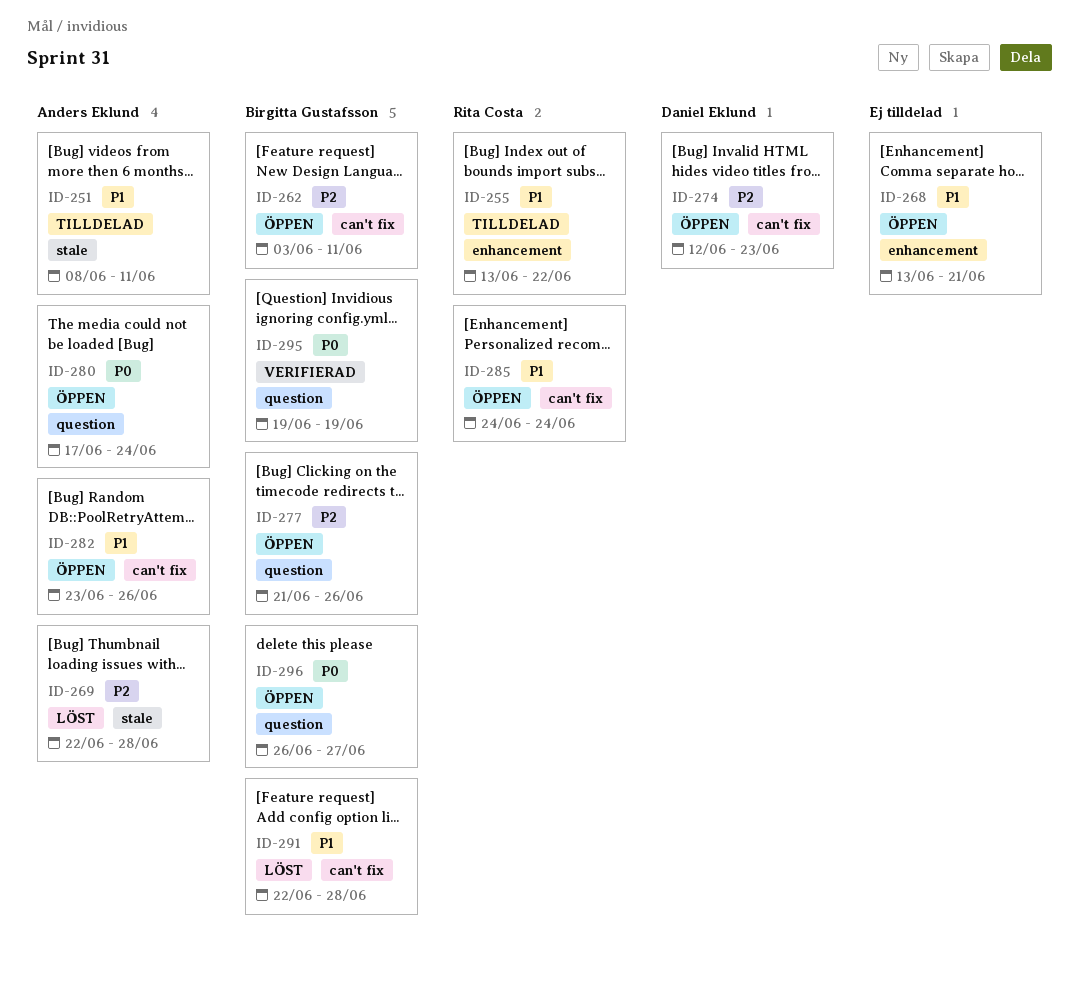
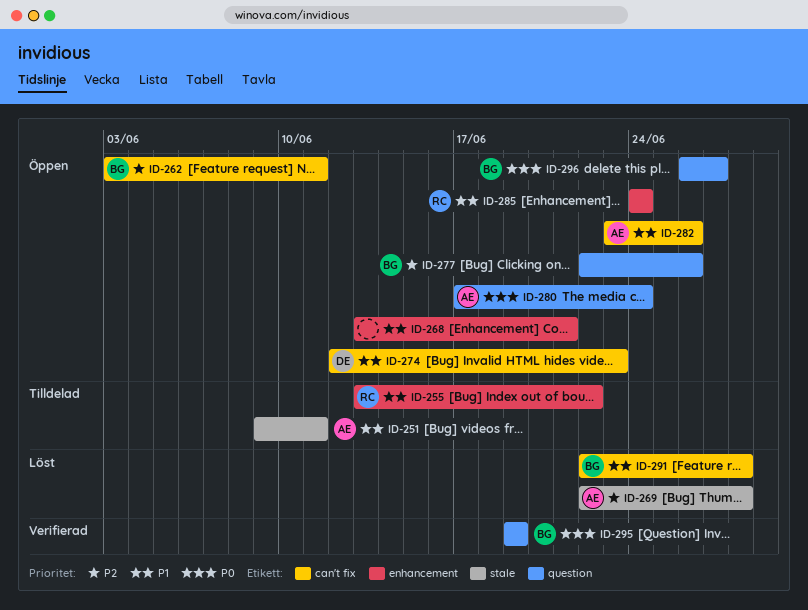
ID-251, start: Jun 8 -> Jun 9
ID-274, priority: P2 -> P1
ID-277, start: Jun 21 -> Jun 22
ID-285, label: can't fix -> enhancement

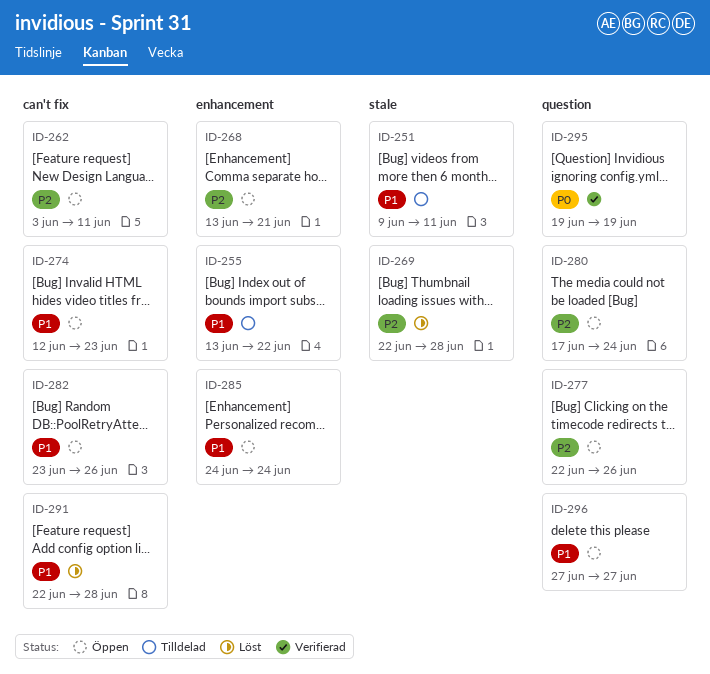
ID-268, priority: P1 -> P2
ID-280, priority: P0 -> P2
ID-296, priority: P0 -> P1
ID-296, start: Jun 26 -> Jun 27

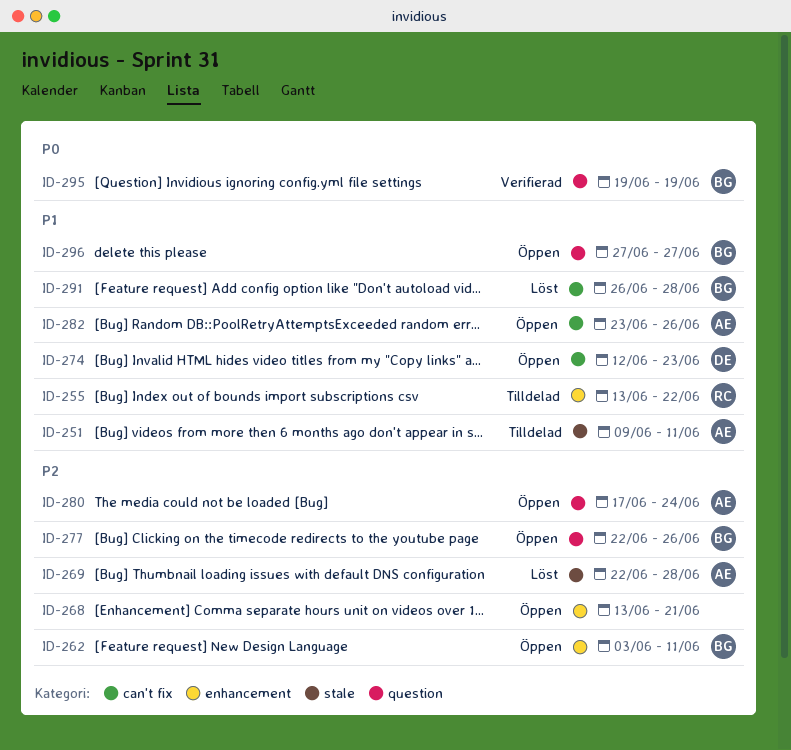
ID-262, label: can't fix -> enhancement
ID-285: present -> none
ID-291, start: Jun 22 -> Jun 26

